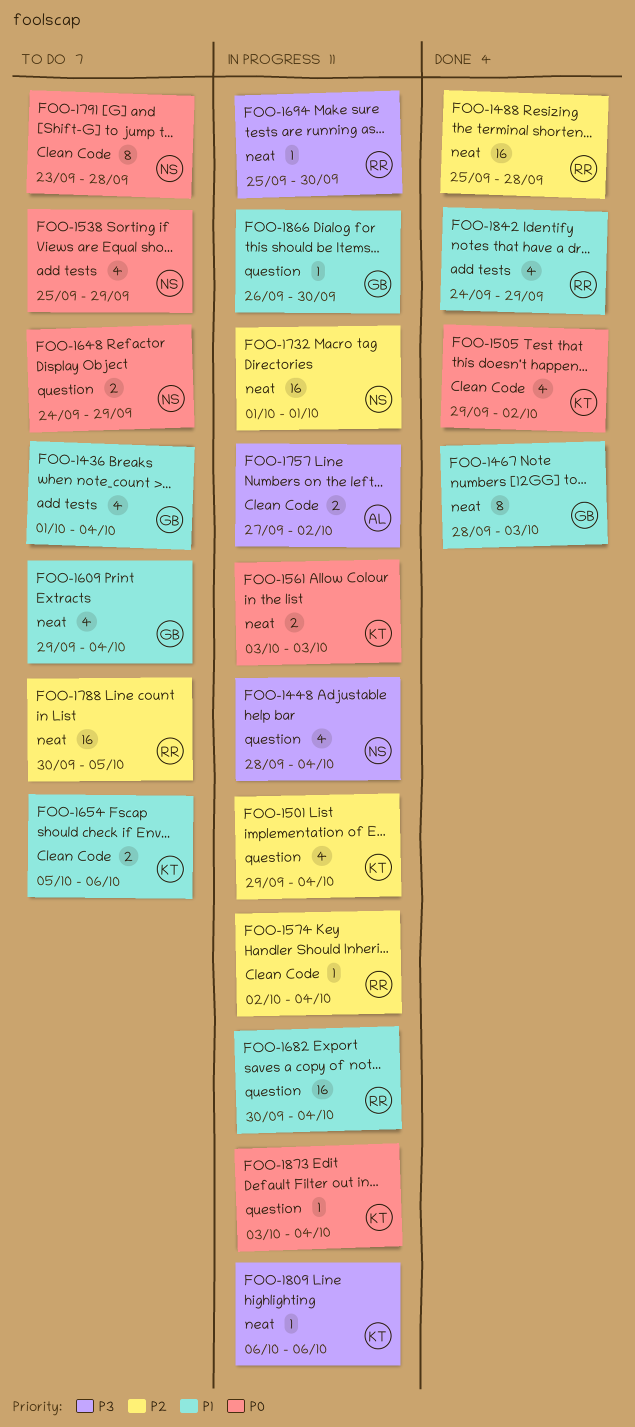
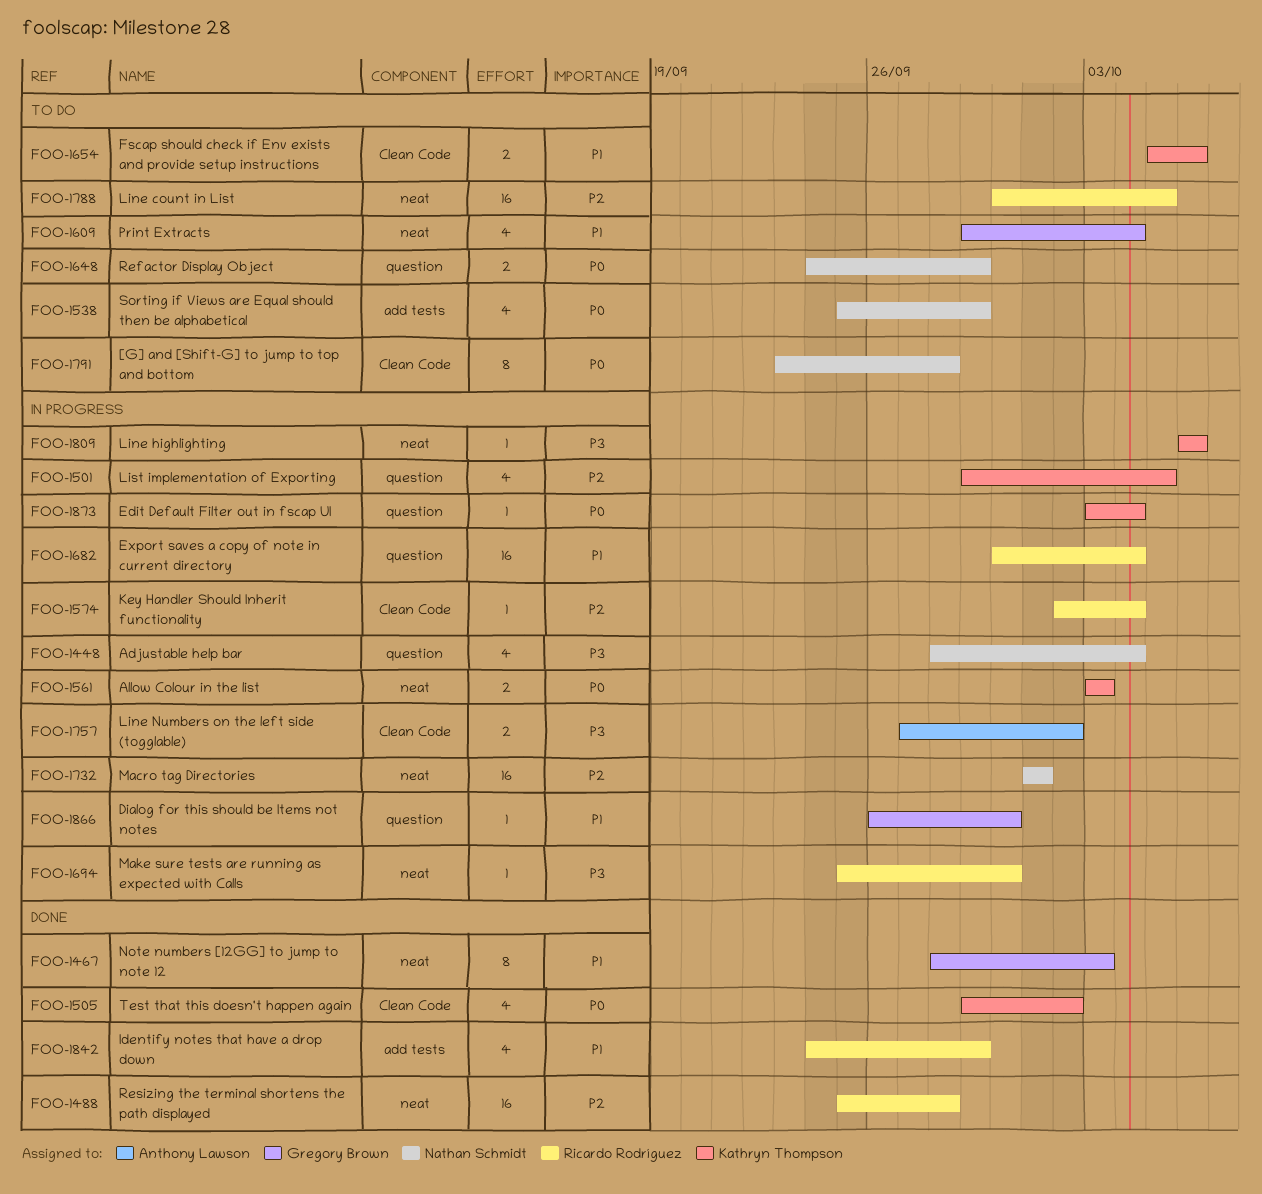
FOO-1436: present -> none
FOO-1501, due: Oct 4 -> Oct 5

